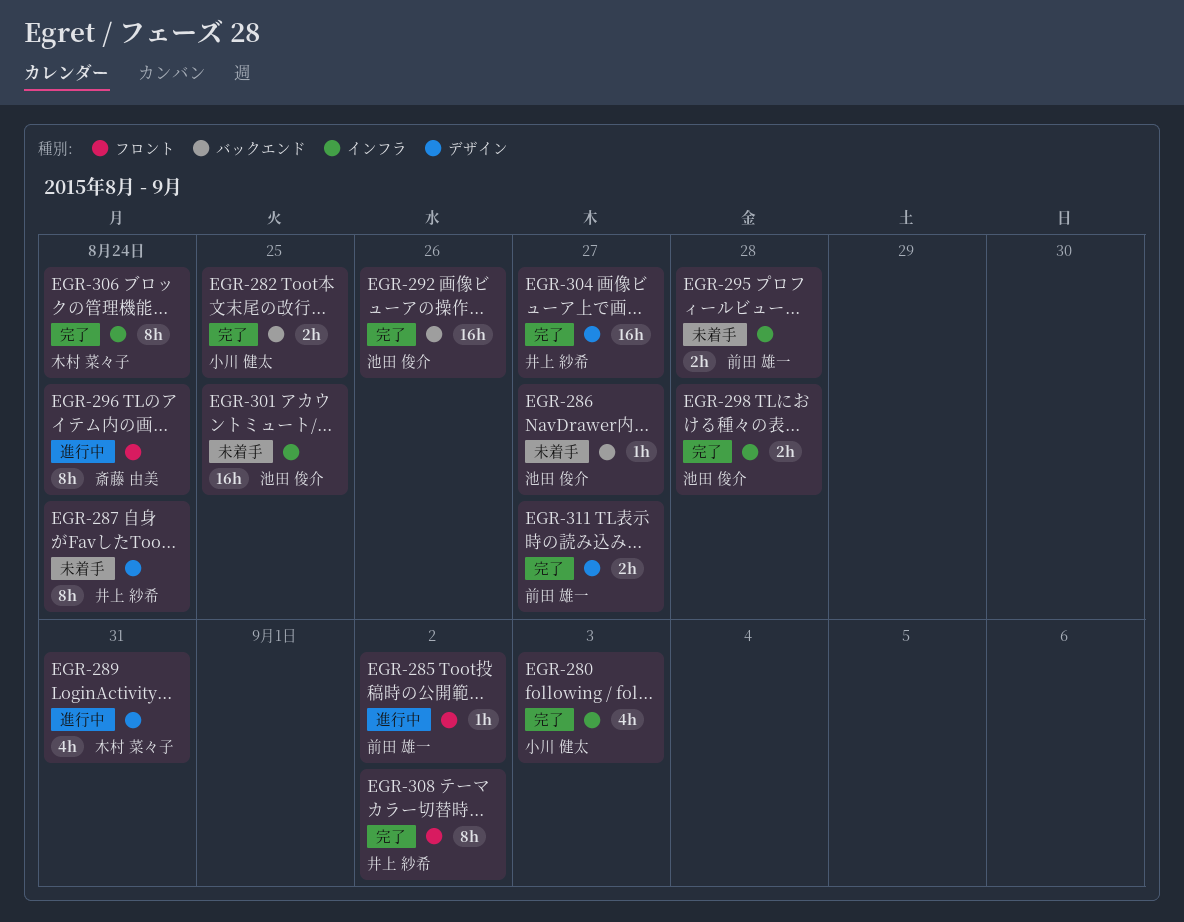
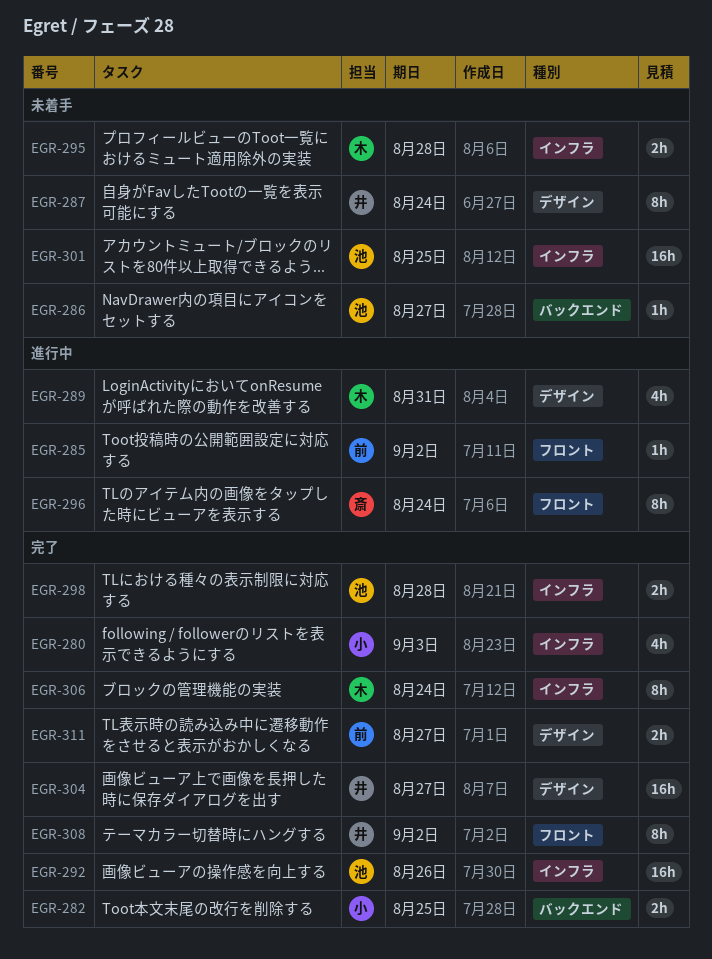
EGR-292, label: バックエンド -> インフラ
EGR-295, owner: 前田 雄一 -> 木村 菜々子

